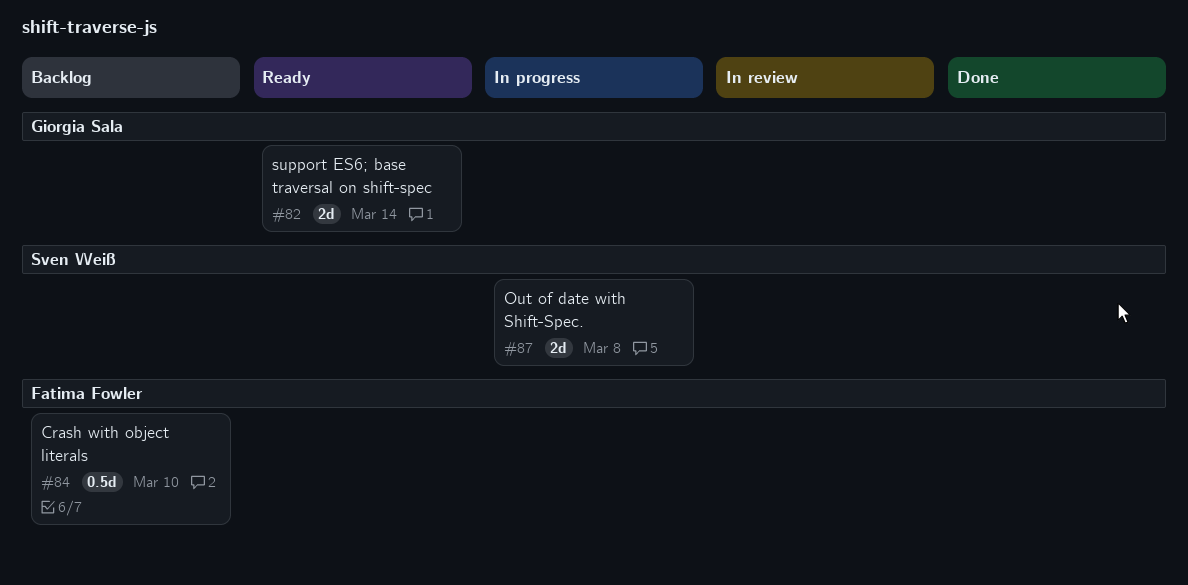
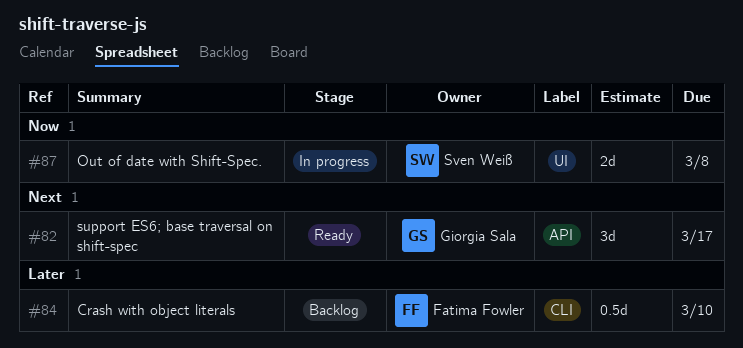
#82, estimate: 2d -> 3d
#82, due: Mar 14 -> Mar 17

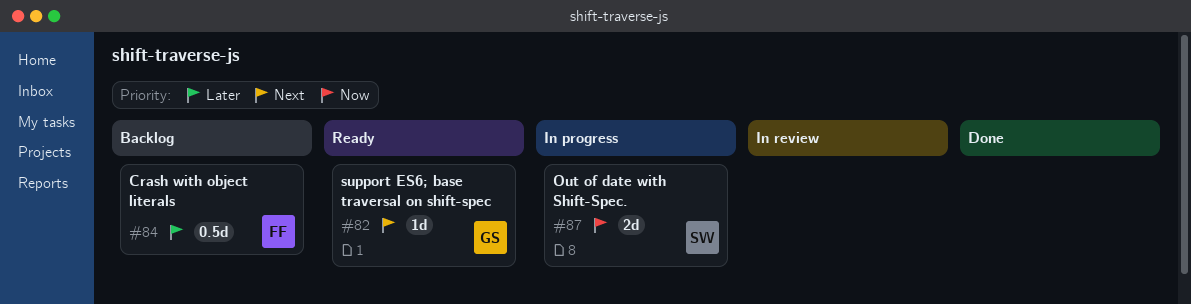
#82, estimate: 3d -> 1d

